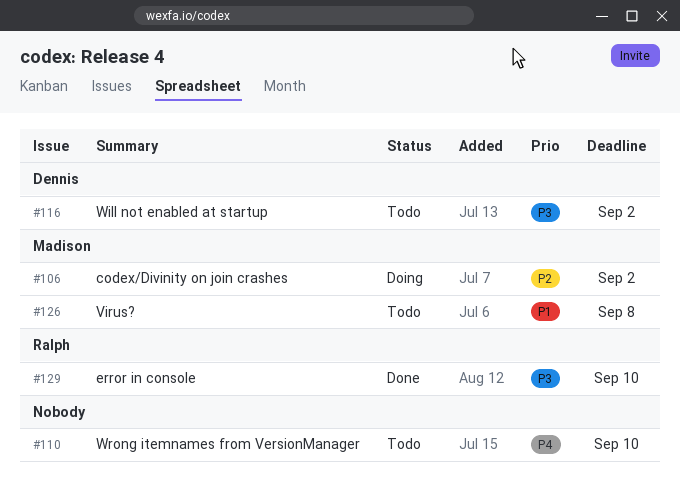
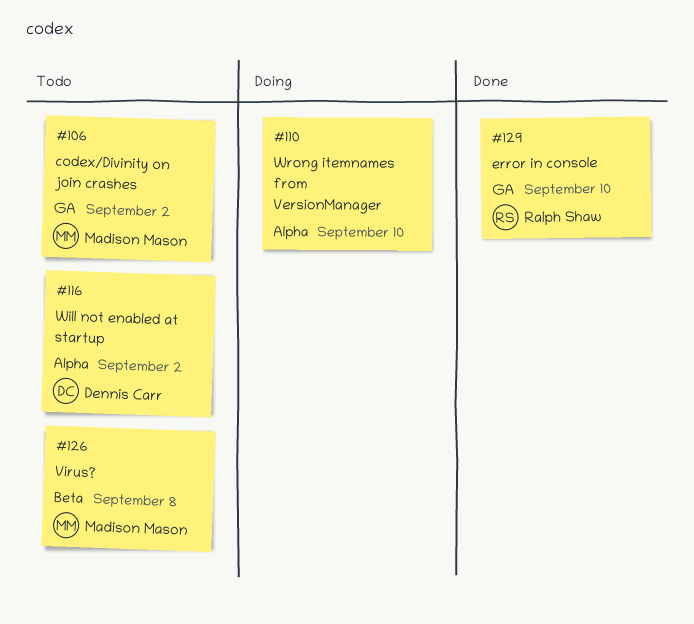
#106, status: Doing -> Todo
#110, status: Todo -> Doing

